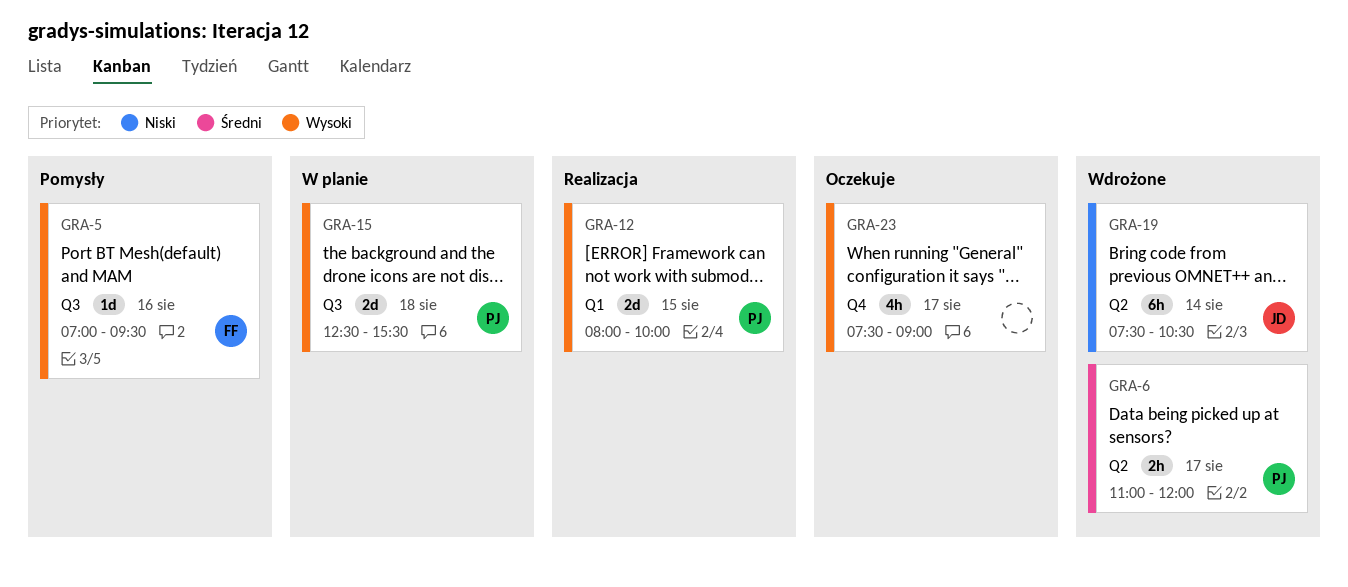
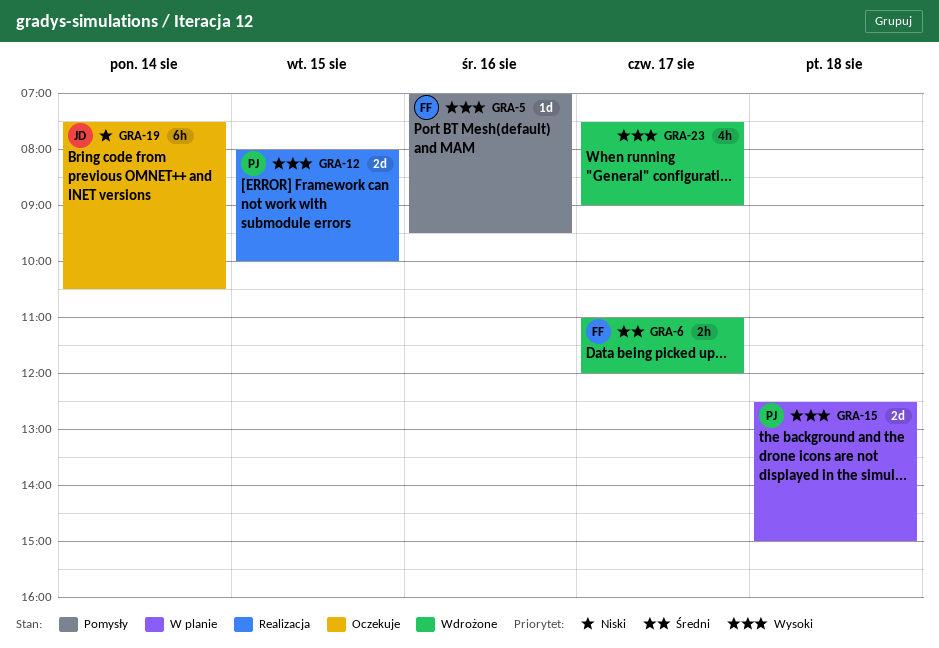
GRA-6, owner: PJ -> FF
GRA-15, ends: 15:30 -> 15:00
GRA-19, status: Wdrożone -> Oczekuje
GRA-23, status: Oczekuje -> Wdrożone

